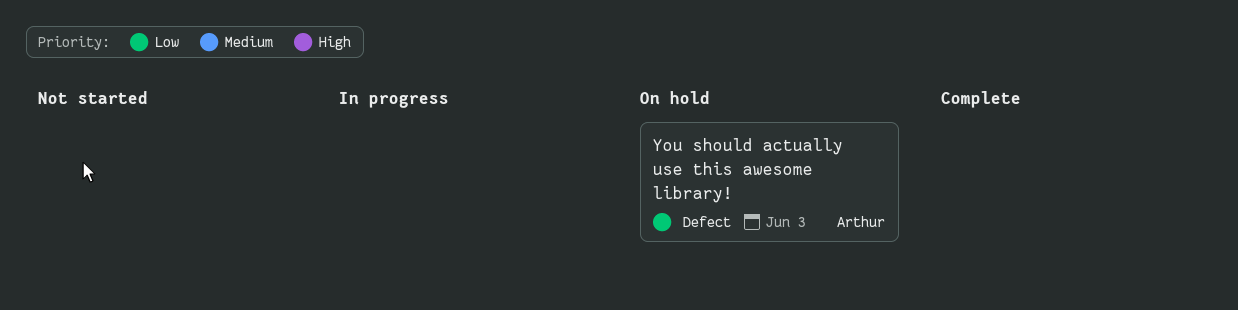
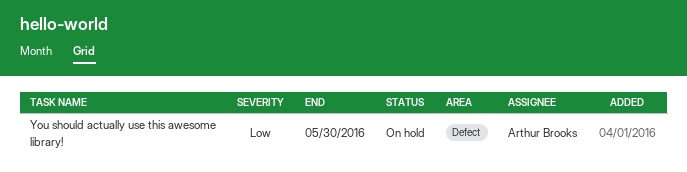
You should actually use this awesome library!, due: Jun 3 -> May 30

